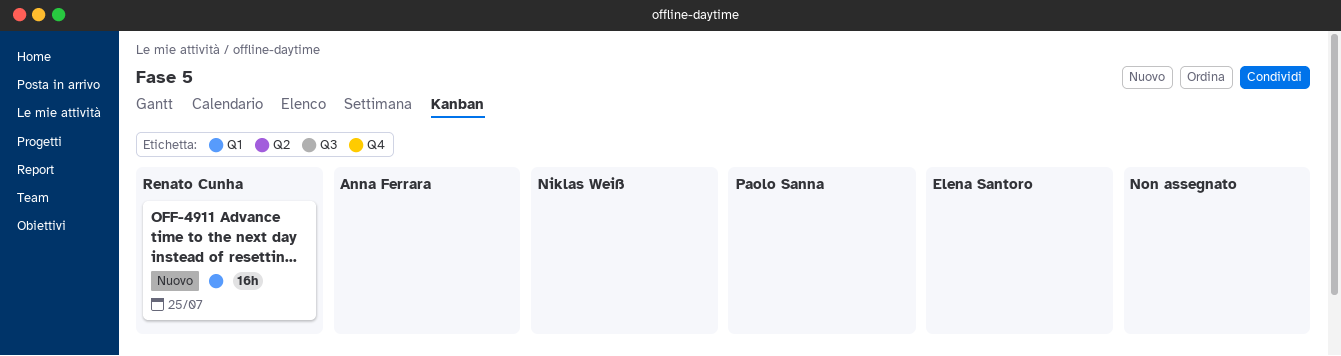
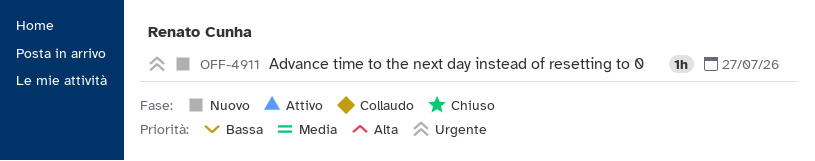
OFF-4911, estimate: 16h -> 1h
OFF-4911, due: Jul 25 -> Jul 27

